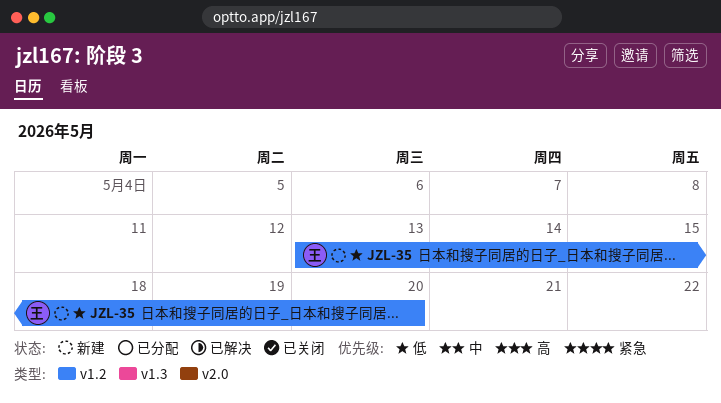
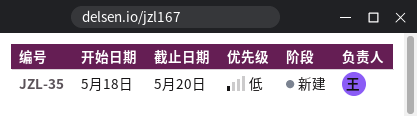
JZL-35, start: May 13 -> May 18

